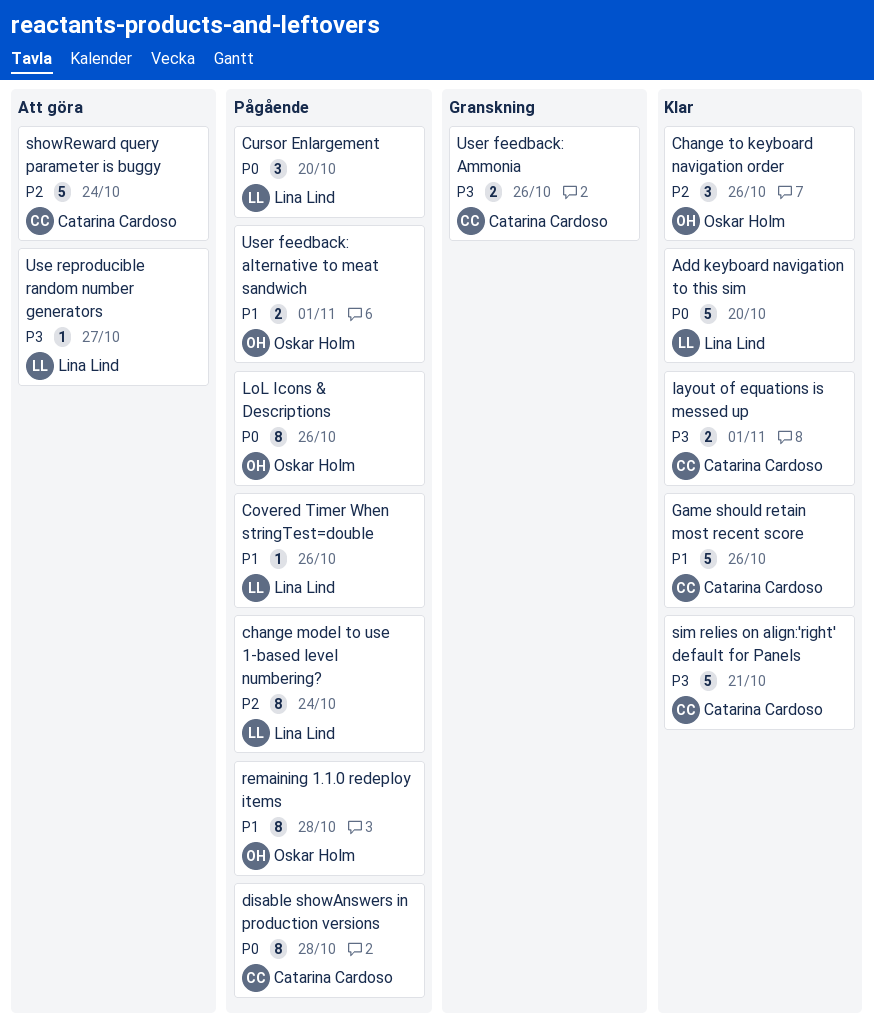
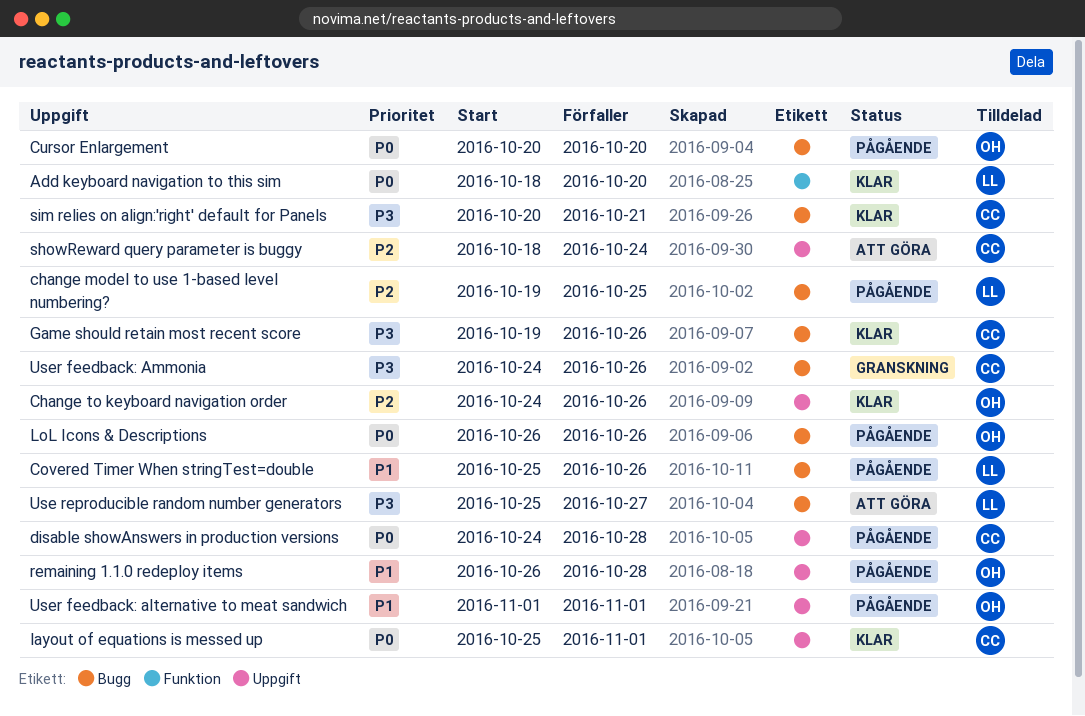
change model to use 1-based level numbering?, due: Oct 24 -> Oct 25
Cursor Enlargement, owner: Lina Lind -> Oskar Holm
Game should retain most recent score, priority: P1 -> P3
layout of equations is messed up, priority: P3 -> P0

